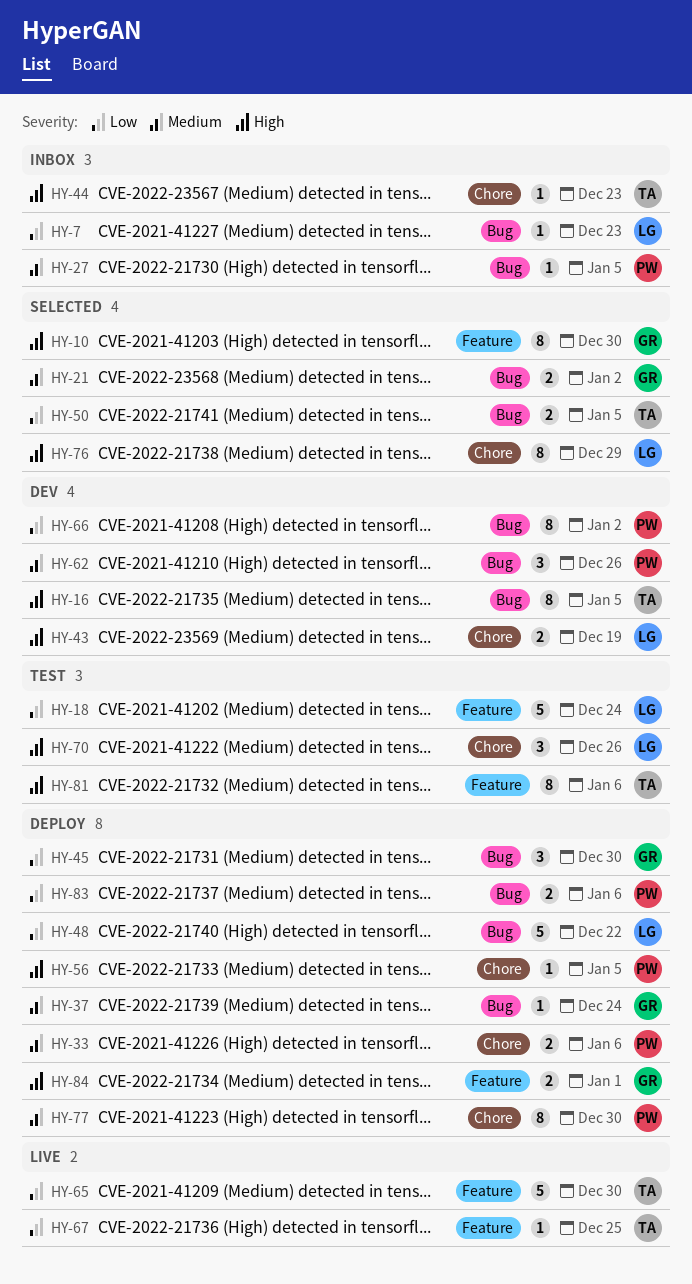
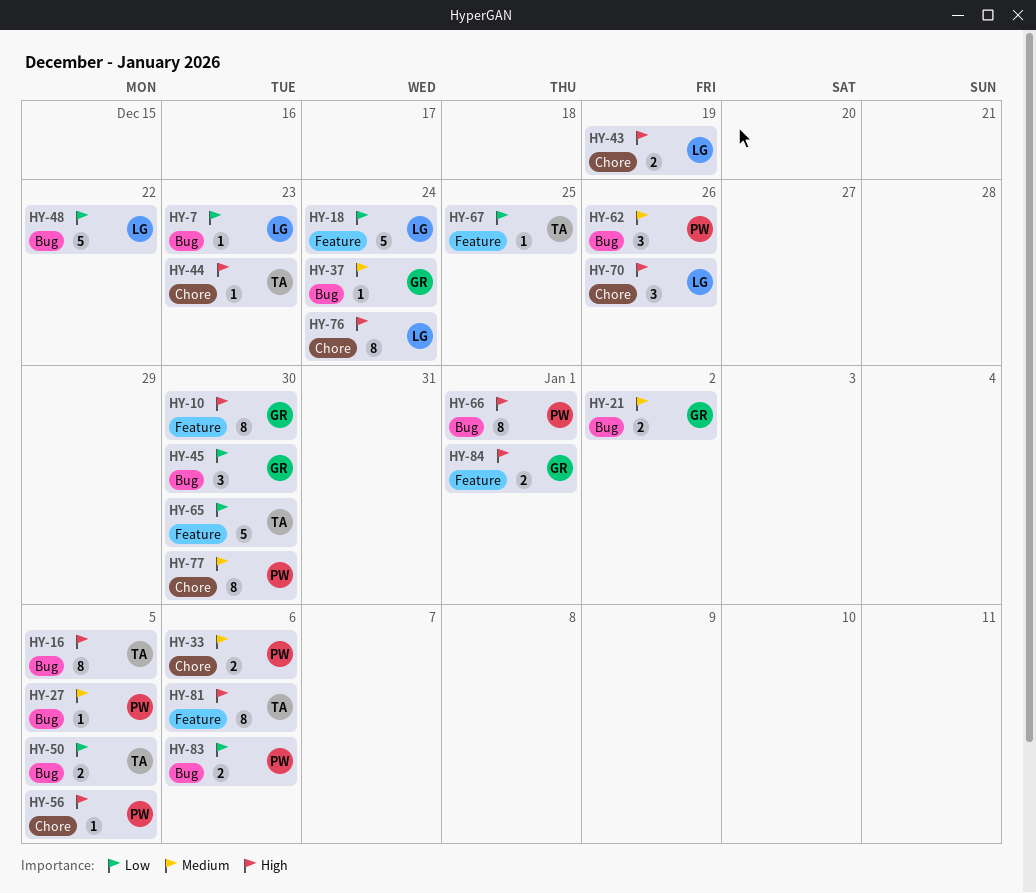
HY-66, priority: Low -> High
HY-66, due: Jan 2 -> Jan 1
HY-76, due: Dec 29 -> Dec 24

